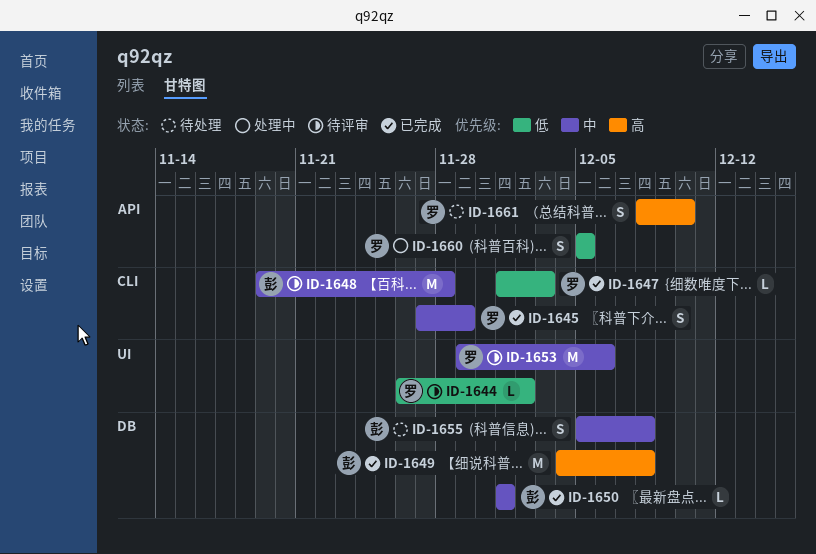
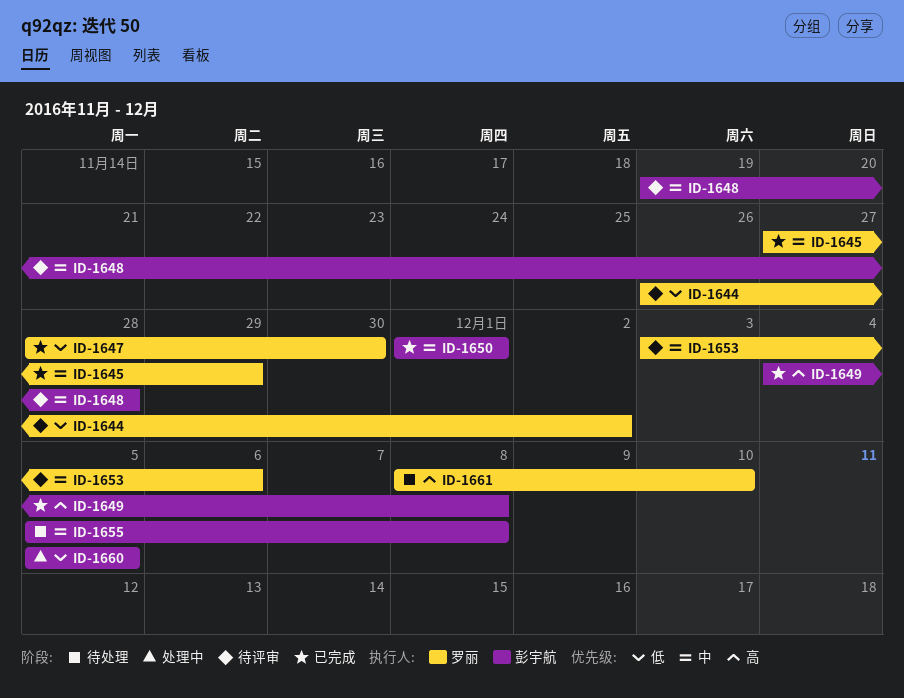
ID-1647, start: Dec 1 -> Nov 28
ID-1647, due: Dec 3 -> Nov 30
ID-1653, start: Nov 29 -> Dec 3
ID-1660, owner: 罗丽 -> 彭宇航

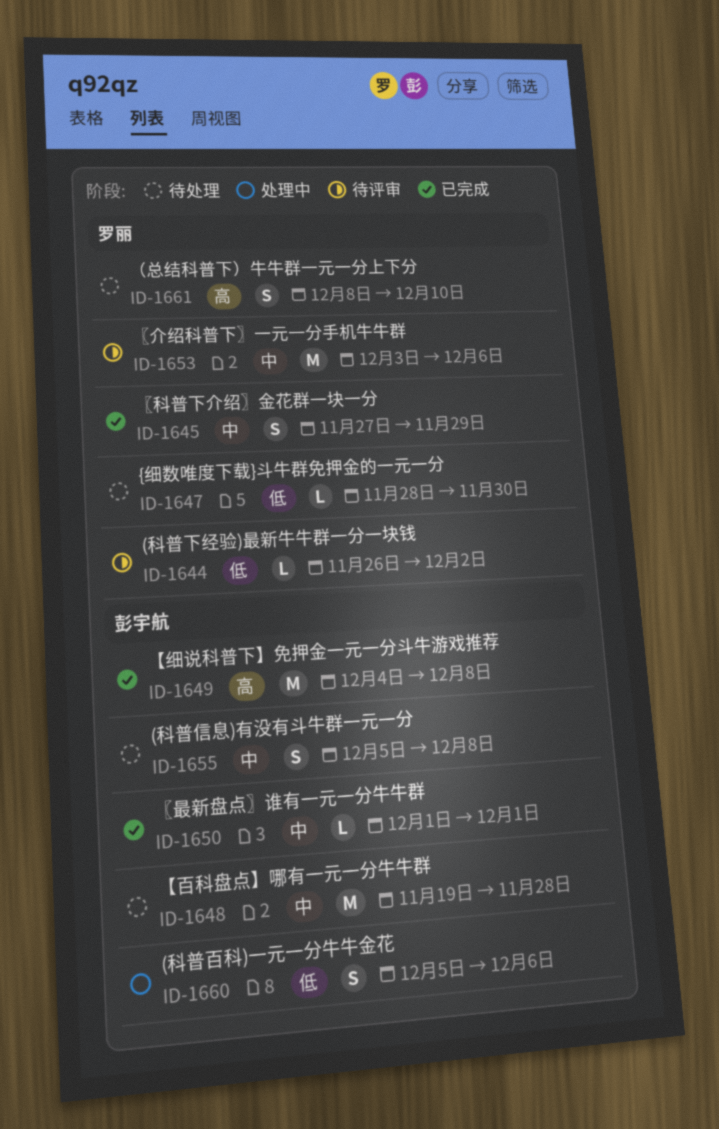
ID-1647, status: 已完成 -> 待处理
ID-1648, status: 待评审 -> 待处理
ID-1660, due: Dec 5 -> Dec 6

